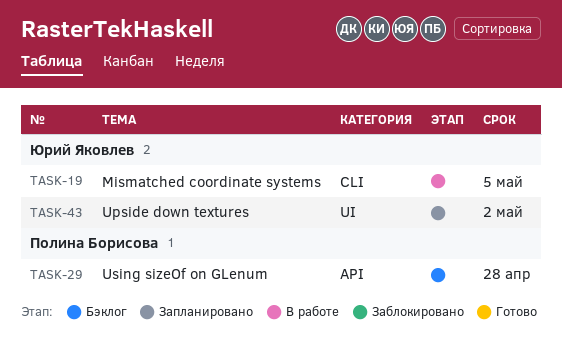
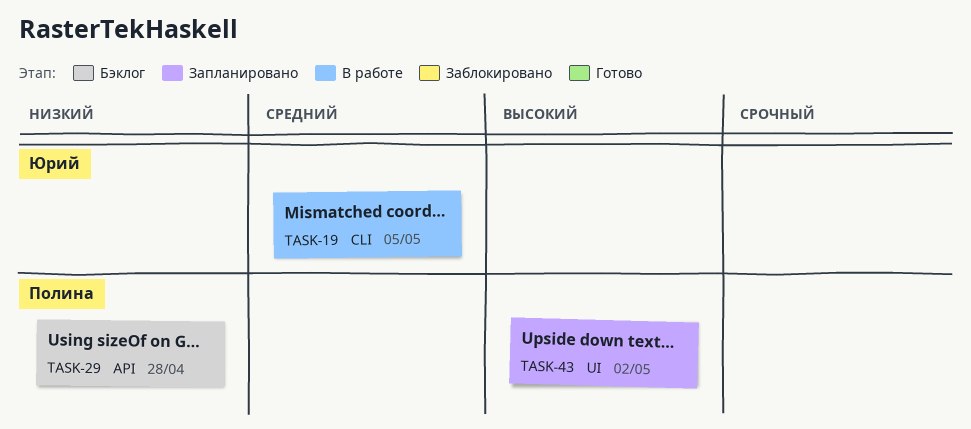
TASK-43, owner: Юрий Яковлев -> Полина Борисова

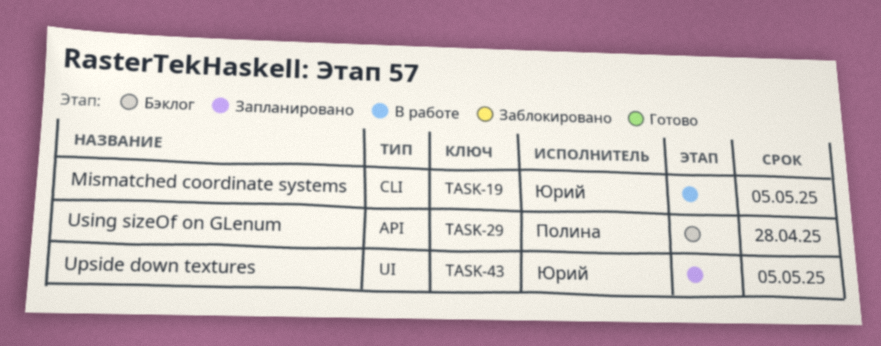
TASK-43, owner: Полина -> Юрий
TASK-43, due: May 2 -> May 5

